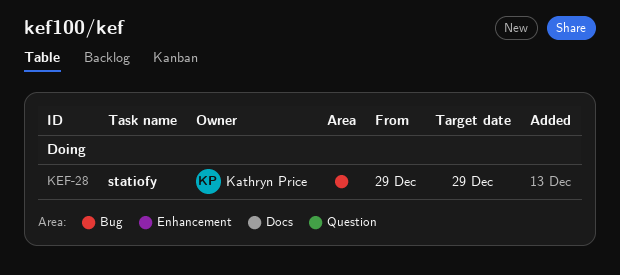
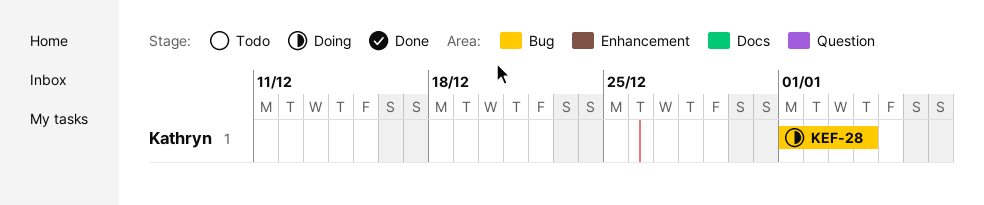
KEF-28, start: Dec 29 -> Jan 1
KEF-28, due: Dec 29 -> Jan 4

